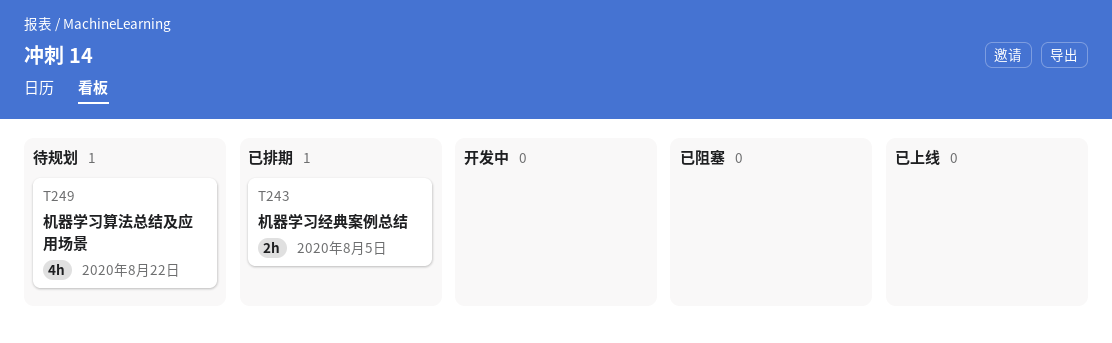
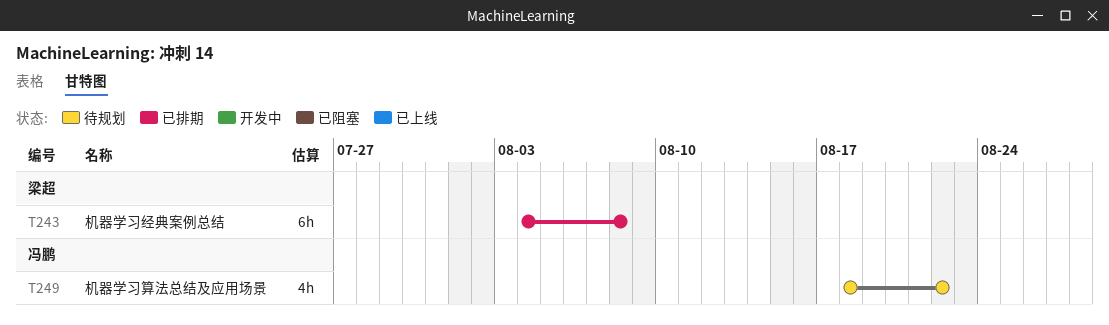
T243, estimate: 2h -> 6h
T243, due: Aug 5 -> Aug 8

